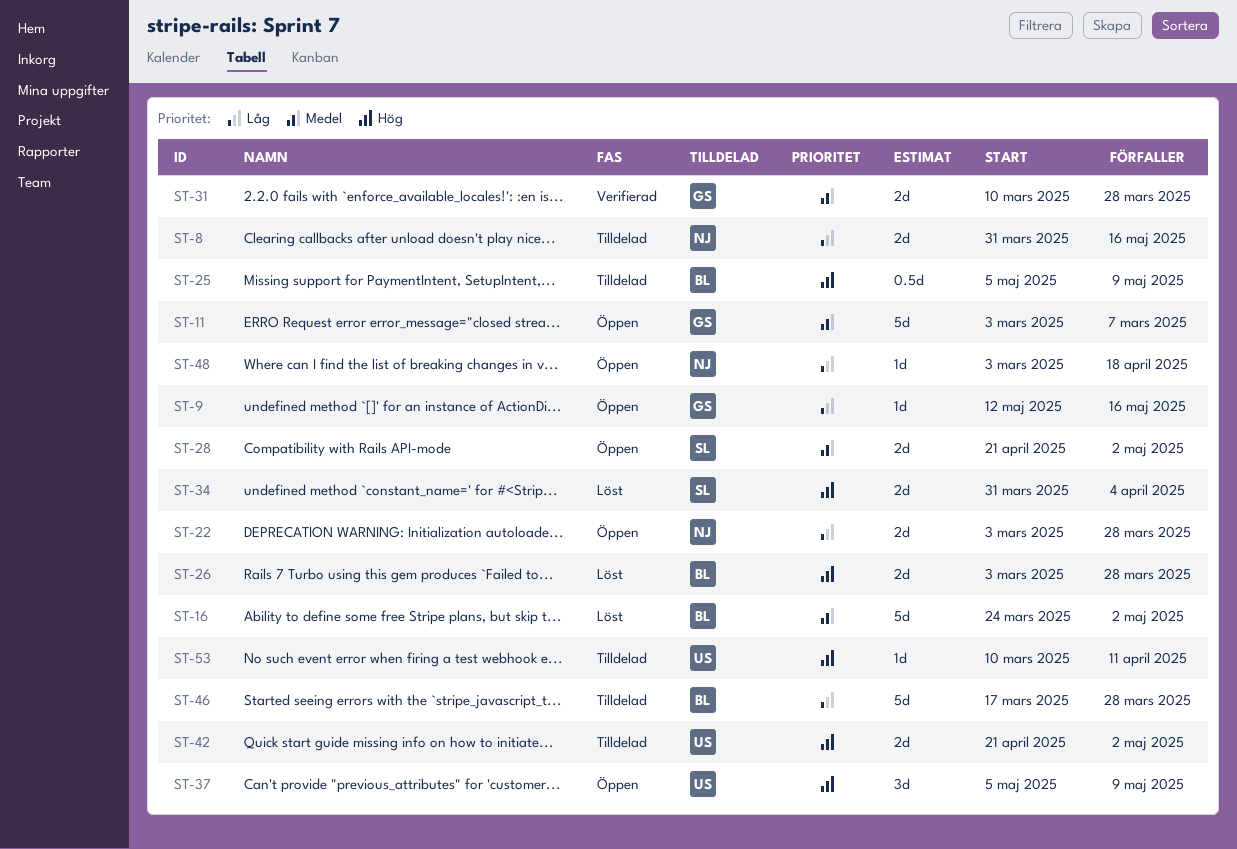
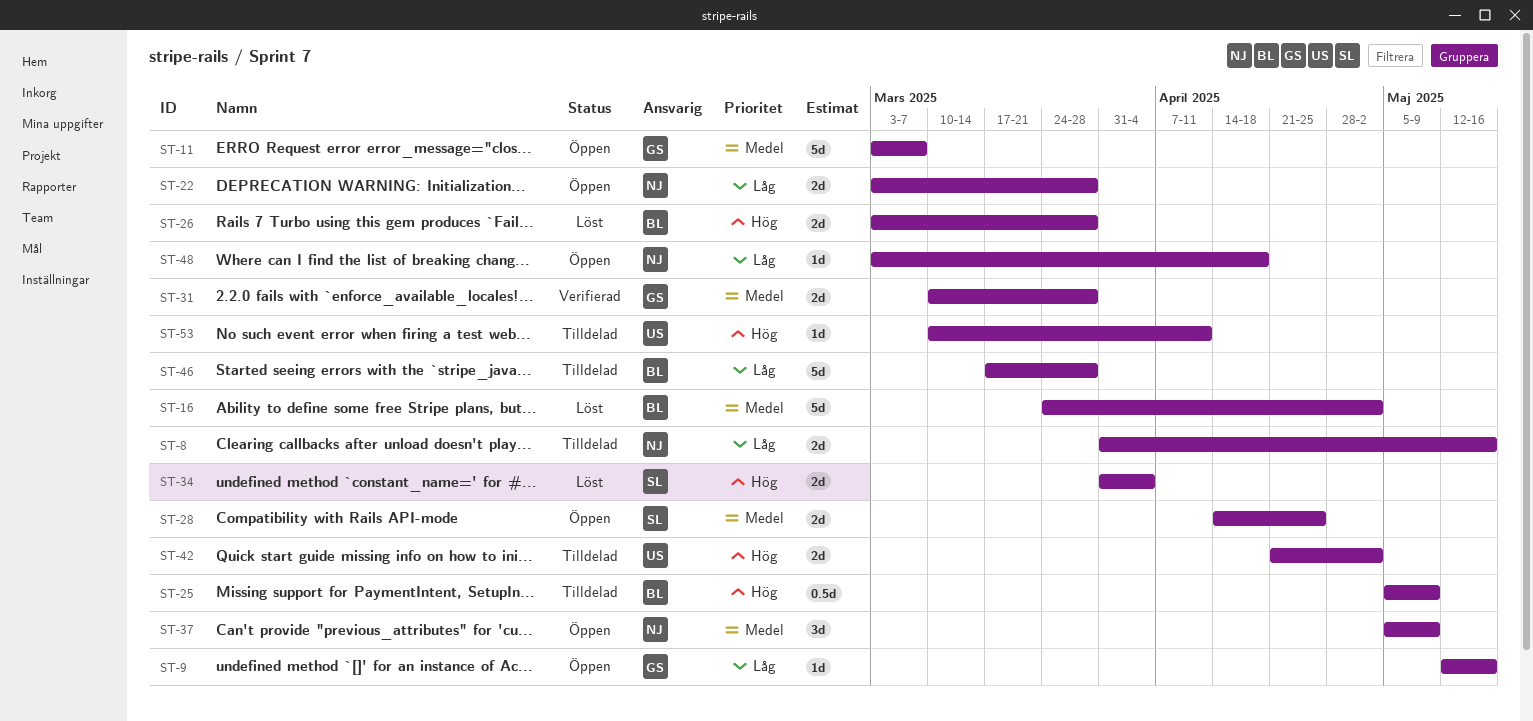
ST-28, start: Apr 21 -> Apr 14
ST-28, due: May 2 -> Apr 25
ST-37, owner: US -> NJ
ST-37, priority: Hög -> Medel

